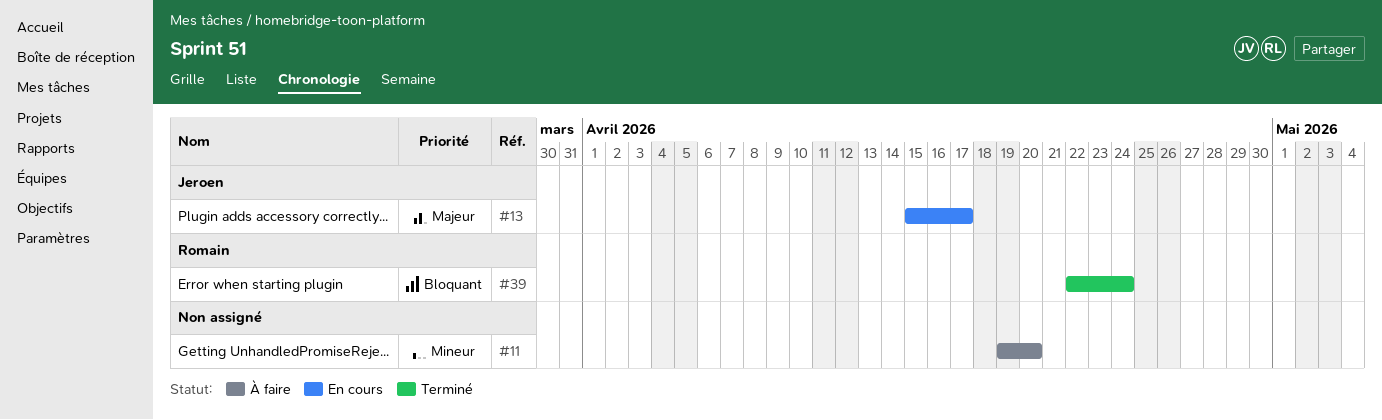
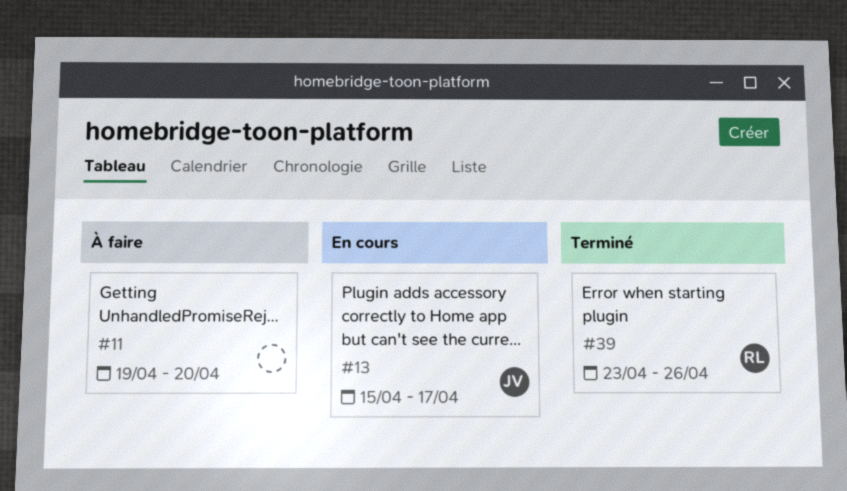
#39, start: Apr 22 -> Apr 23
#39, due: Apr 24 -> Apr 26

